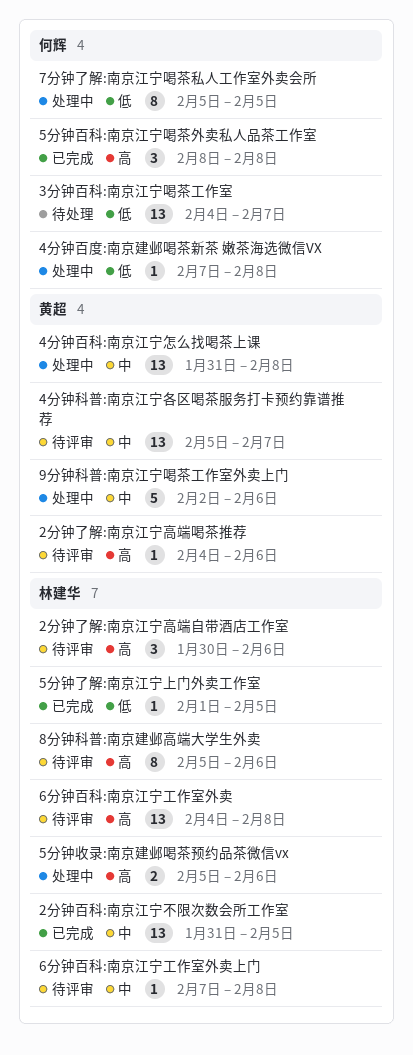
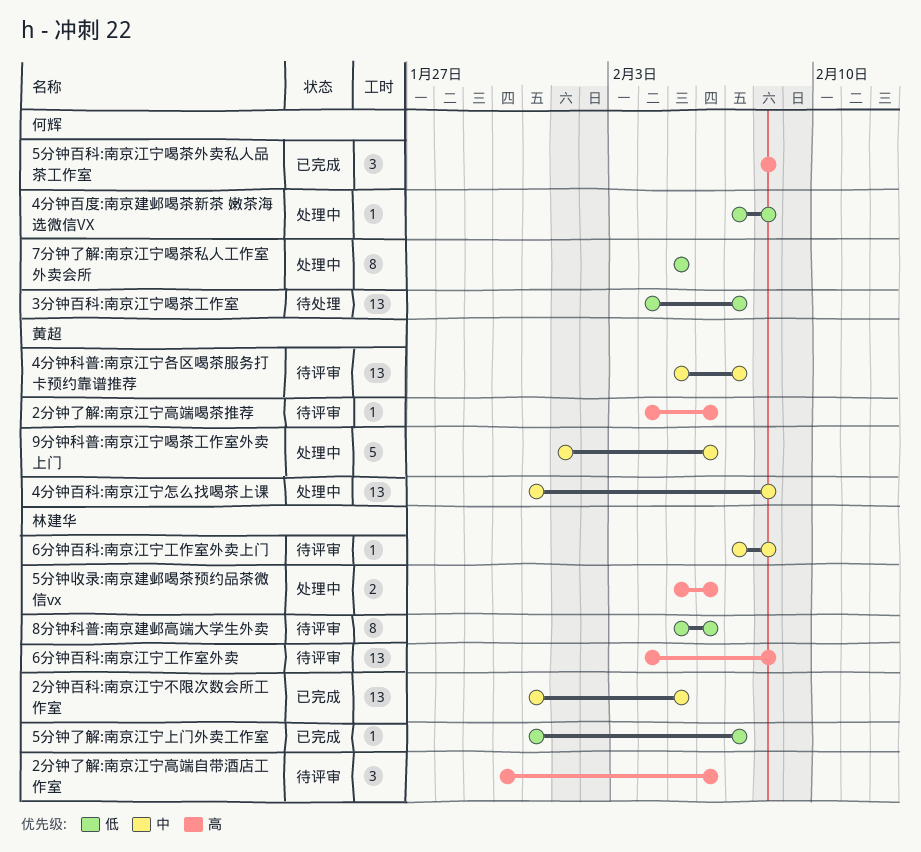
5分钟了解:南京江宁上门外卖工作室, start: Feb 1 -> Jan 31
5分钟了解:南京江宁上门外卖工作室, due: Feb 5 -> Feb 7
8分钟科普:南京建邺高端大学生外卖, priority: 高 -> 低
9分钟科普:南京江宁喝茶工作室外卖上门, start: Feb 2 -> Feb 1

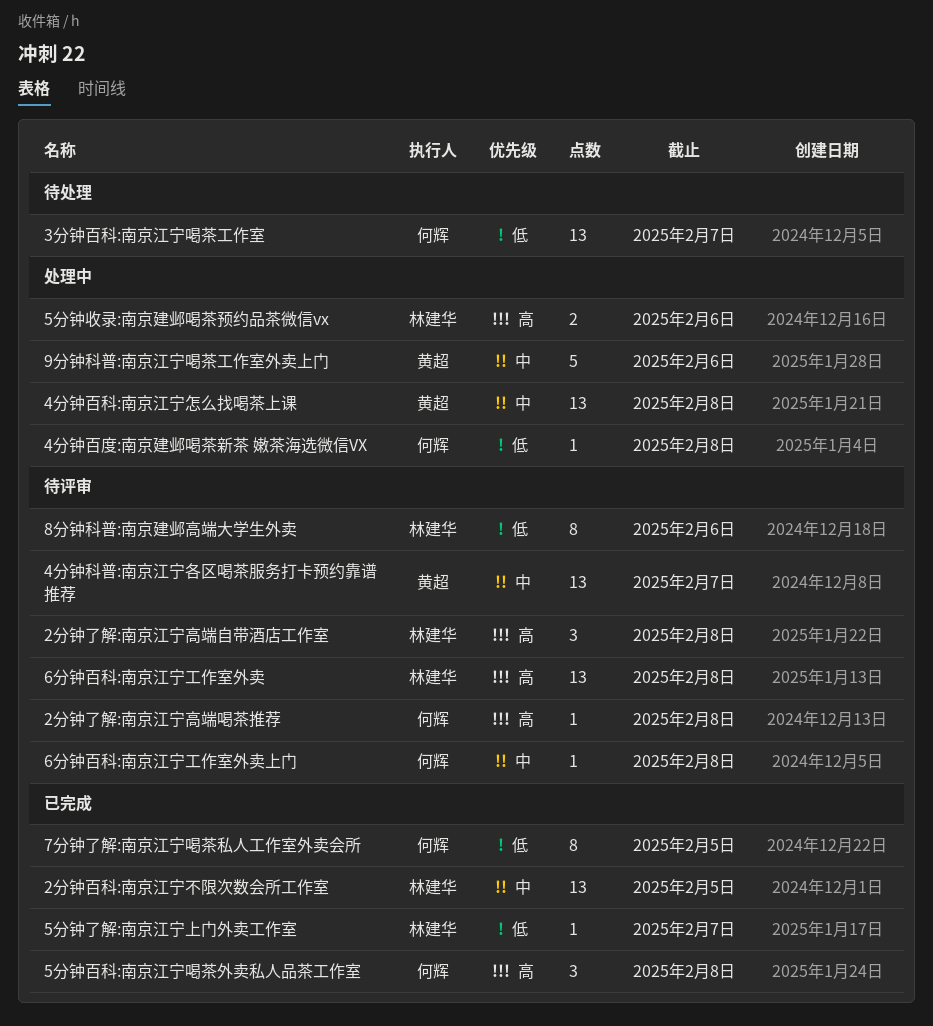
2分钟了解:南京江宁高端喝茶推荐, owner: 黄超 -> 何辉
2分钟了解:南京江宁高端喝茶推荐, due: Feb 6 -> Feb 8
2分钟了解:南京江宁高端自带酒店工作室, due: Feb 6 -> Feb 8
6分钟百科:南京江宁工作室外卖上门, owner: 林建华 -> 何辉
7分钟了解:南京江宁喝茶私人工作室外卖会所, status: 处理中 -> 已完成

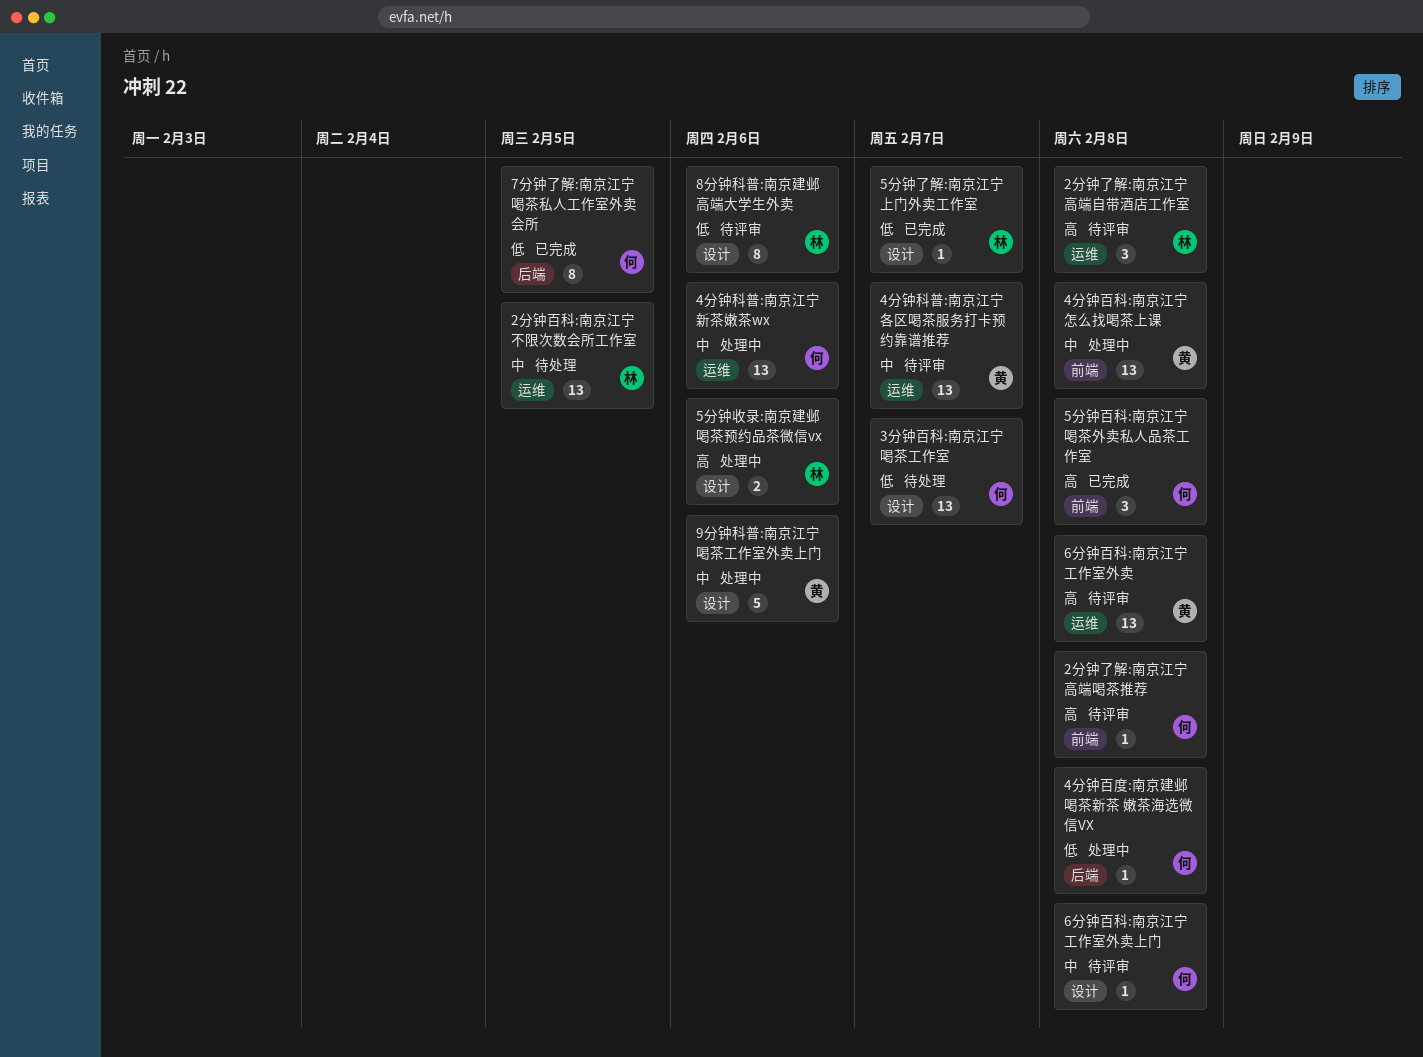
2分钟百科:南京江宁不限次数会所工作室, status: 已完成 -> 待处理
4分钟科普:南京江宁新茶嫩茶wx: none -> present
6分钟百科:南京江宁工作室外卖, owner: 林建华 -> 黄超

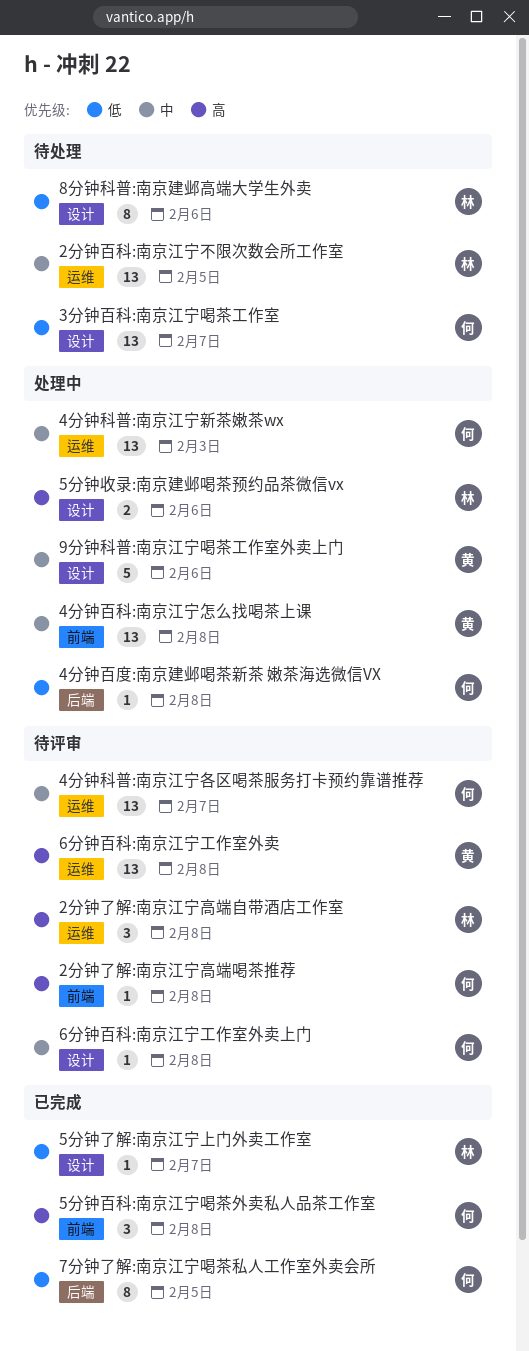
4分钟科普:南京江宁各区喝茶服务打卡预约靠谱推荐, owner: 黄 -> 何
4分钟科普:南京江宁新茶嫩茶wx, due: Feb 6 -> Feb 3
8分钟科普:南京建邺高端大学生外卖, status: 待评审 -> 待处理

